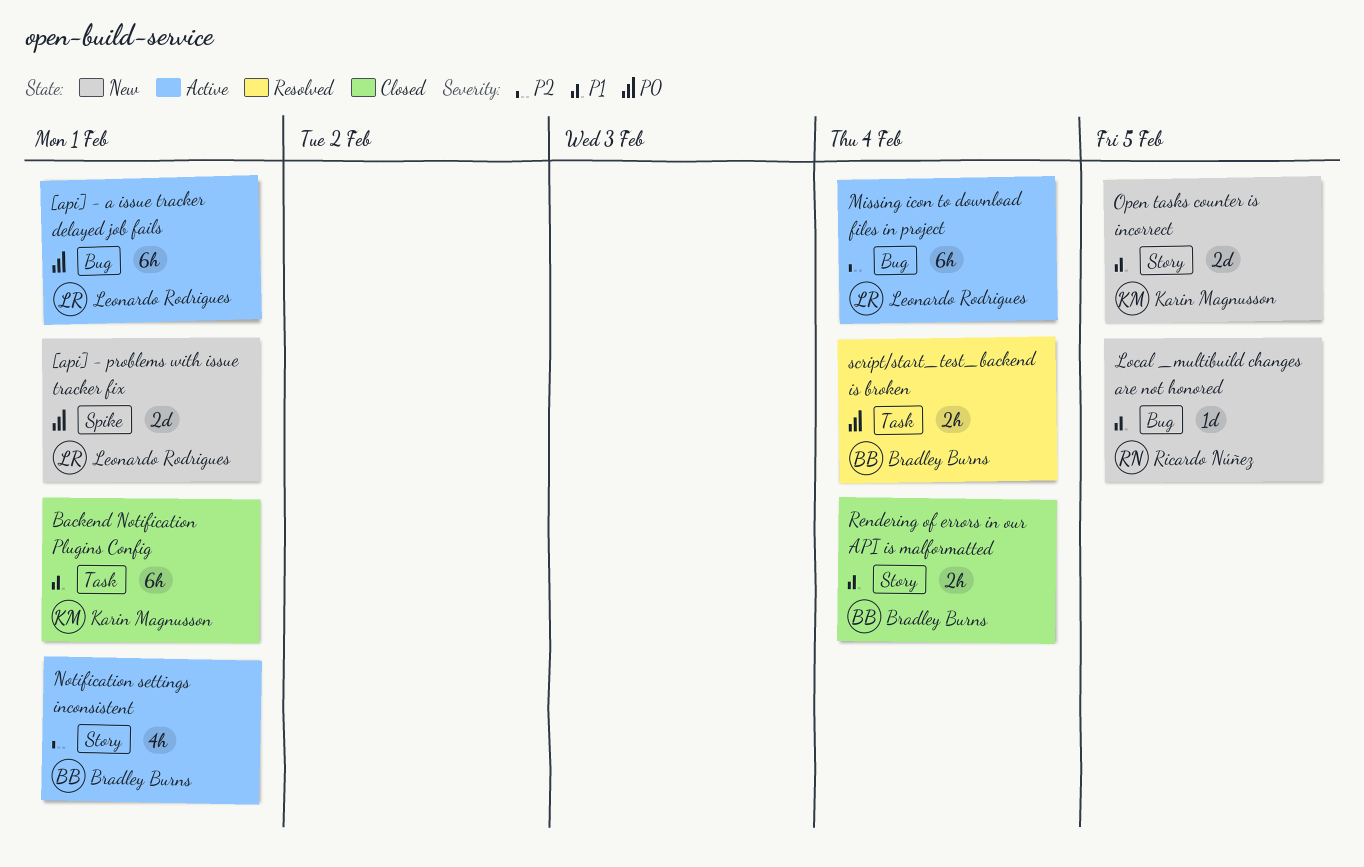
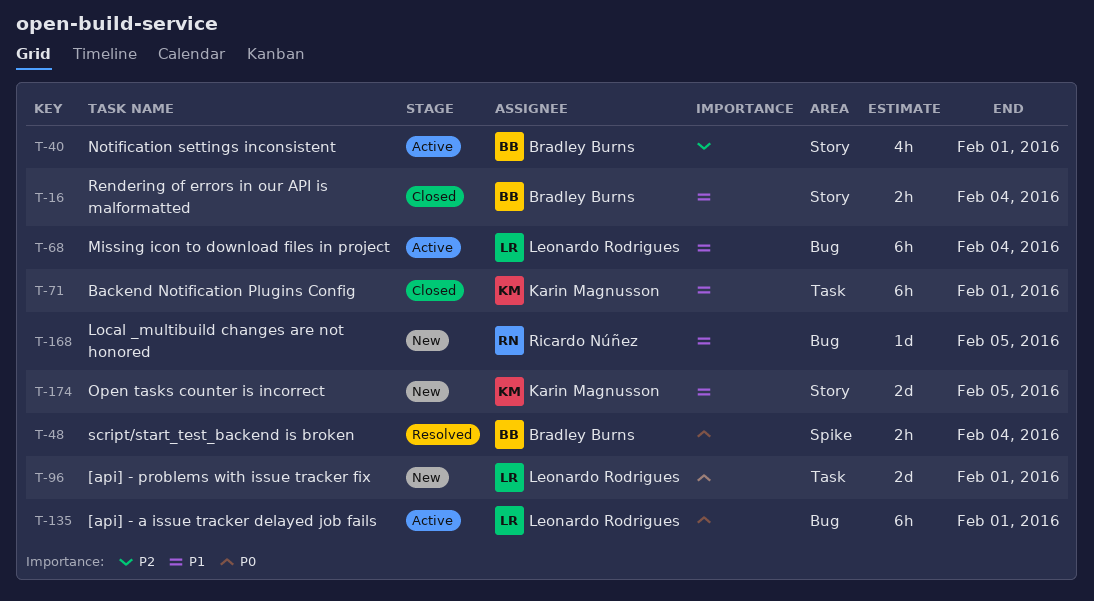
[api] - problems with issue tracker fix, label: Spike -> Task
Missing icon to download files in project, priority: P2 -> P1
script/start_test_backend is broken, label: Task -> Spike

